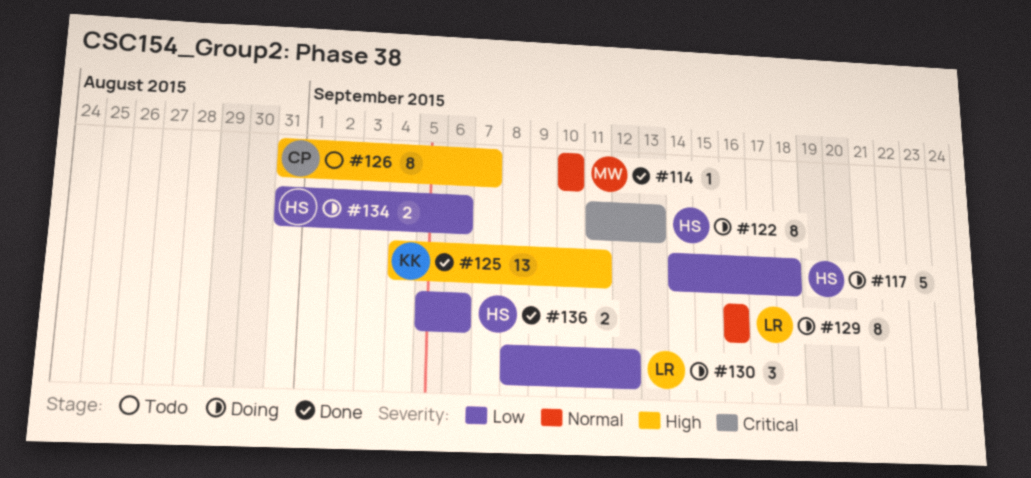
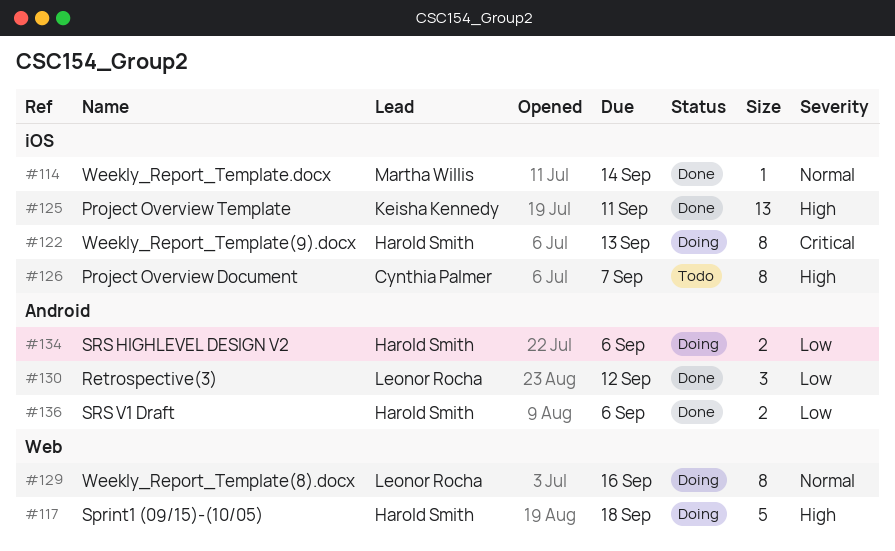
#114, due: Sep 10 -> Sep 14
#117, priority: Low -> High
#130, status: Doing -> Done

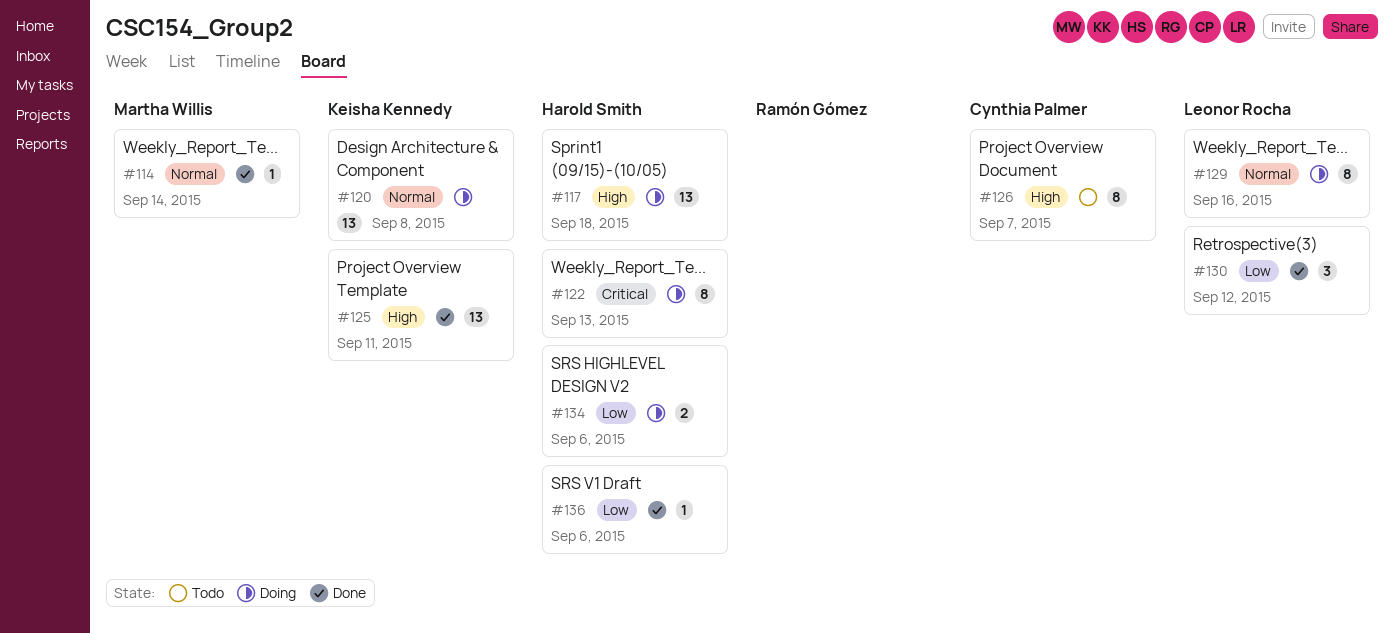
#117, estimate: 5 -> 13
#120: none -> present
#136, estimate: 2 -> 1

